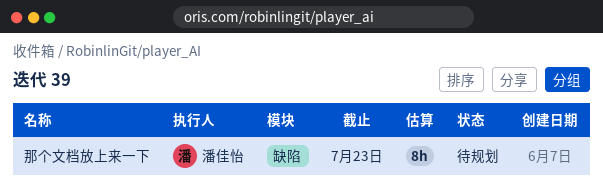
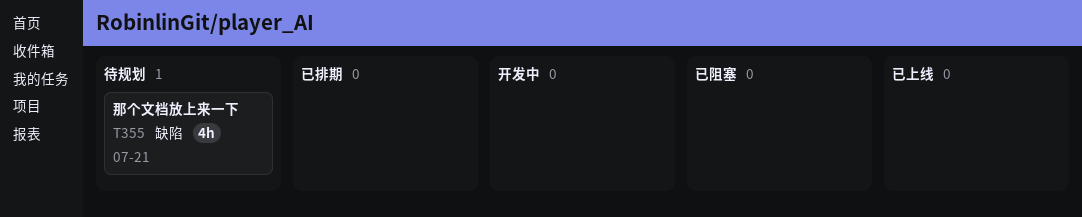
那个文档放上来一下, estimate: 8h -> 4h
那个文档放上来一下, due: Jul 23 -> Jul 21

